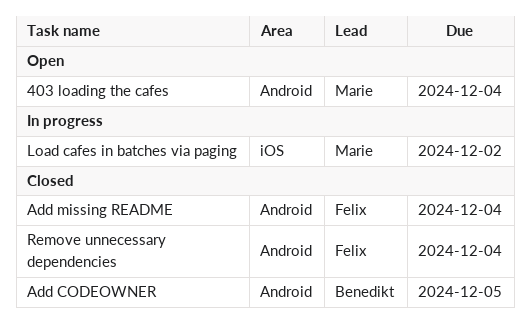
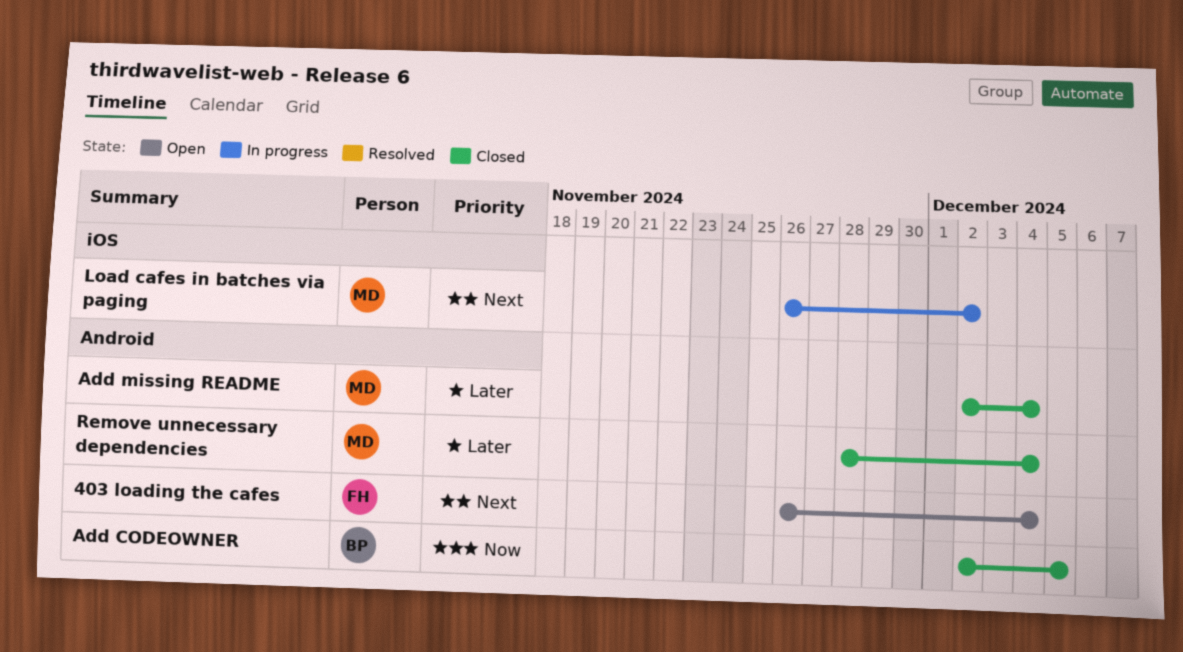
403 loading the cafes, owner: Marie -> Felix
Add missing README, owner: Felix -> Marie
Remove unnecessary dependencies, owner: Felix -> Marie

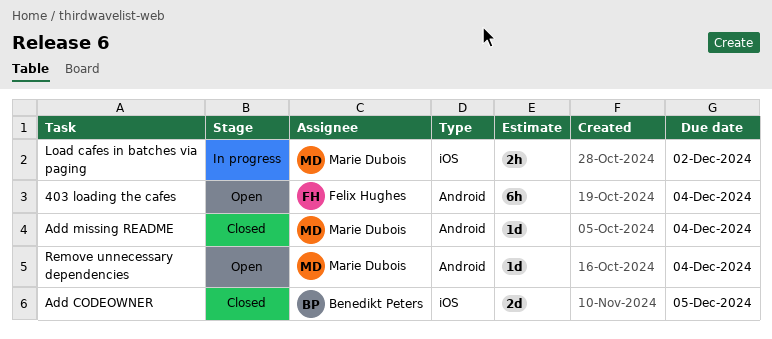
Add CODEOWNER, label: Android -> iOS
Remove unnecessary dependencies, status: Closed -> Open

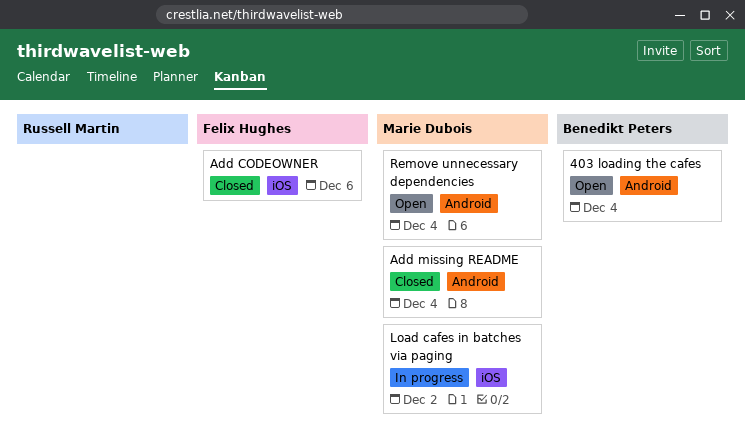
403 loading the cafes, owner: Felix Hughes -> Benedikt Peters
Add CODEOWNER, owner: Benedikt Peters -> Felix Hughes
Add CODEOWNER, due: Dec 5 -> Dec 6

